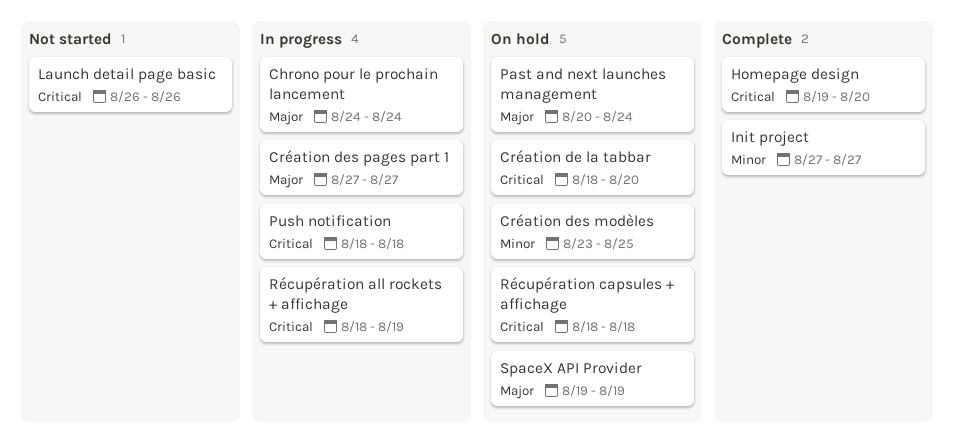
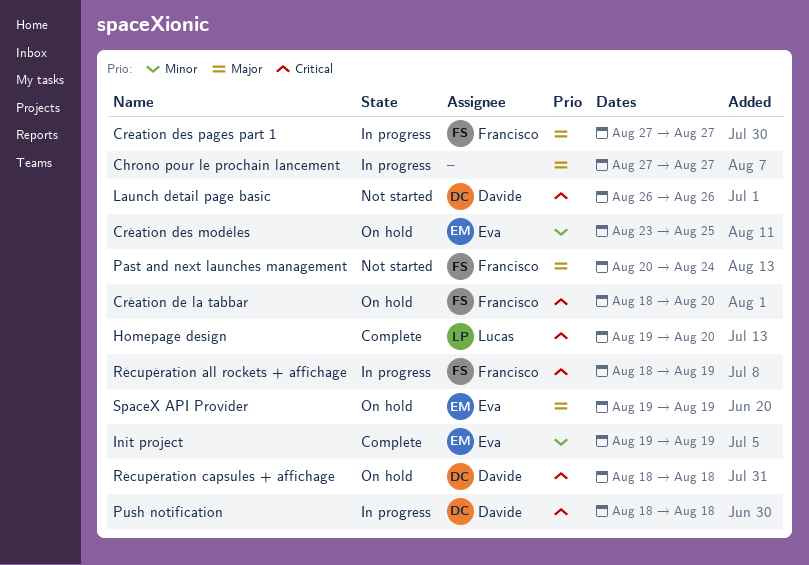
Chrono pour le prochain lancement, start: Aug 24 -> Aug 27
Chrono pour le prochain lancement, due: Aug 24 -> Aug 27
Init project, start: Aug 27 -> Aug 19
Init project, due: Aug 27 -> Aug 19
Past and next launches management, status: On hold -> Not started

